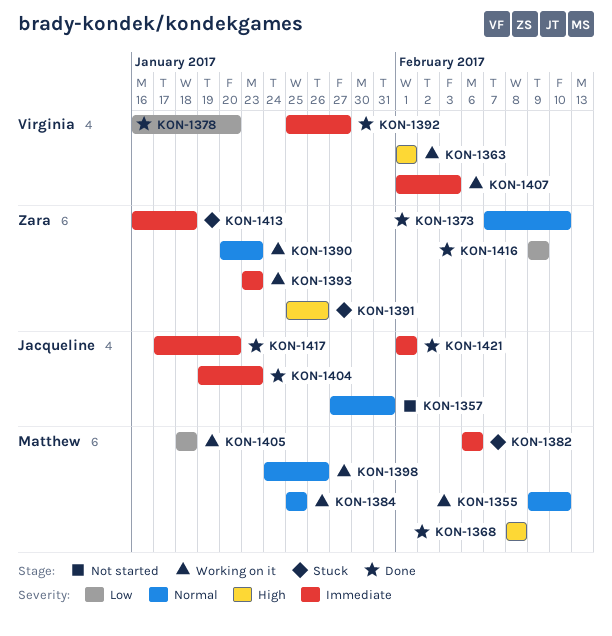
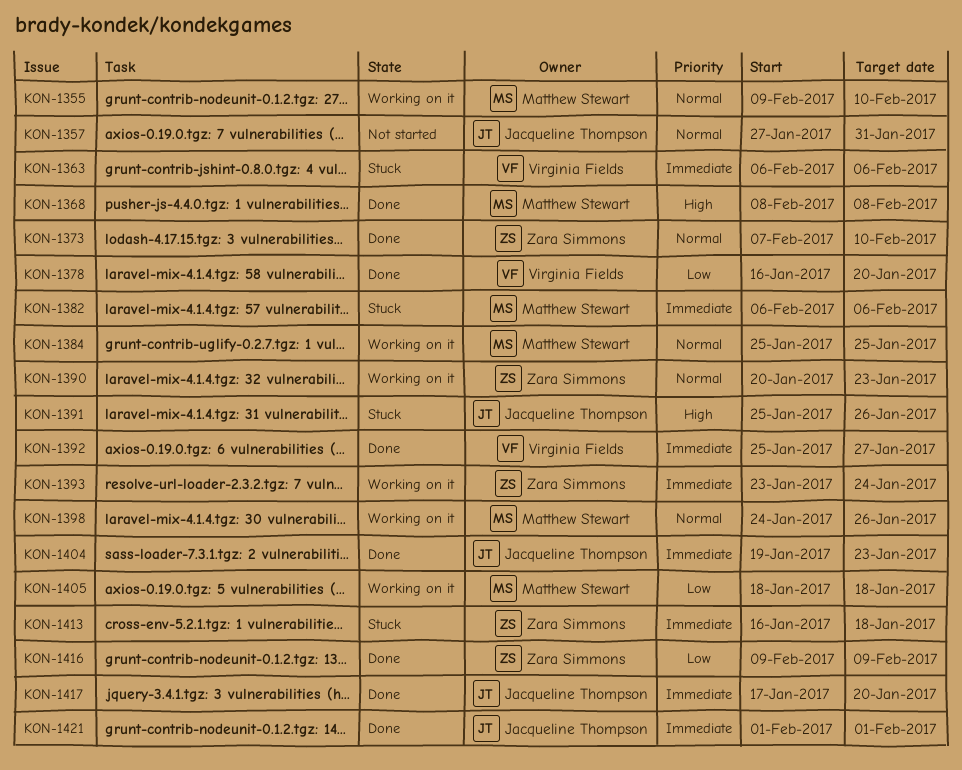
KON-1363, status: Working on it -> Stuck
KON-1363, priority: High -> Immediate
KON-1363, start: Feb 1 -> Feb 6
KON-1363, due: Feb 1 -> Feb 6
KON-1391, owner: Zara Simmons -> Jacqueline Thompson
KON-1393, due: Jan 23 -> Jan 24
KON-1407: present -> none

